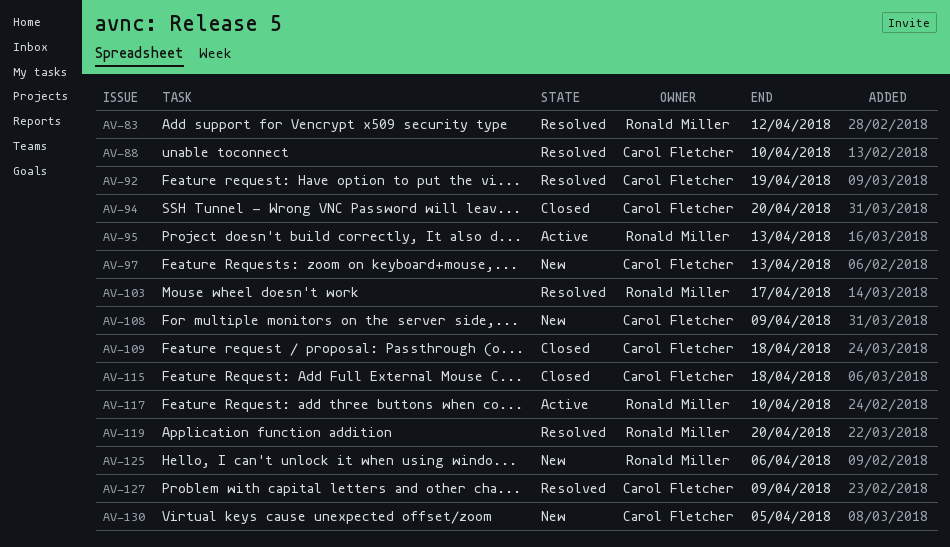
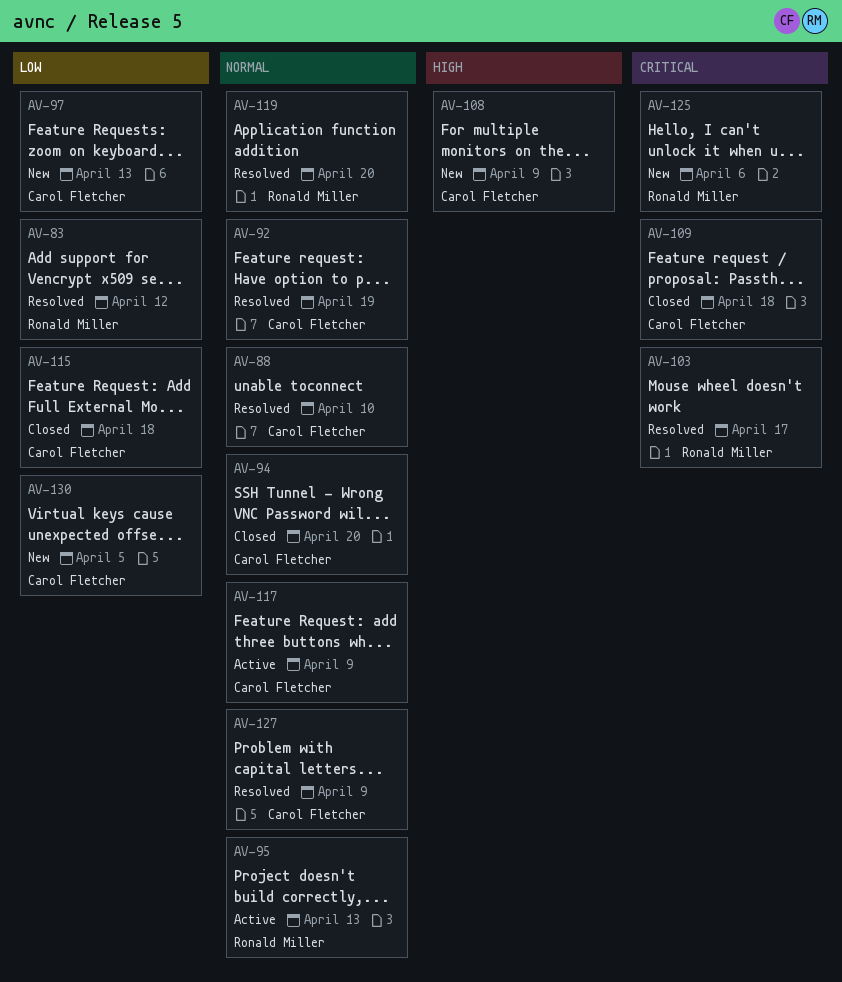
AV-117, owner: Ronald Miller -> Carol Fletcher
AV-117, due: Apr 10 -> Apr 9

